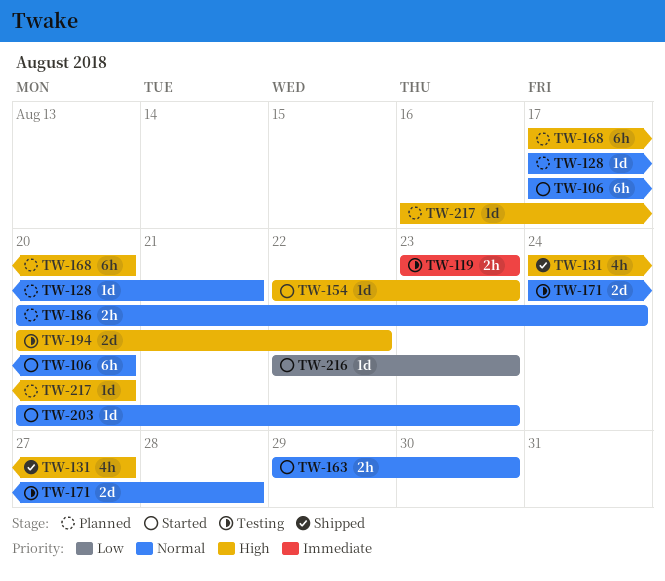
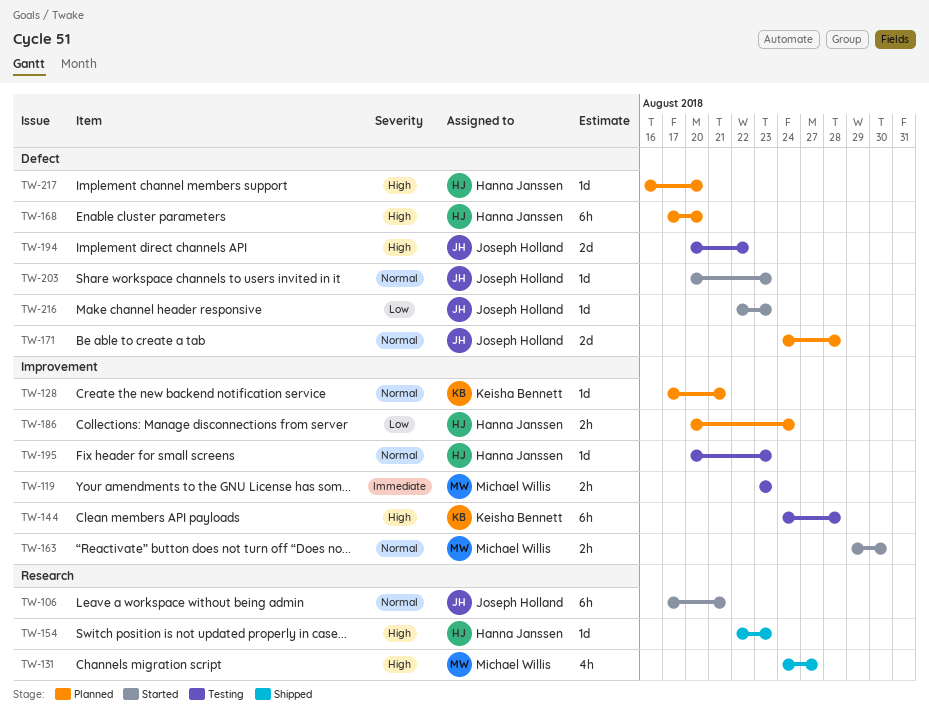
TW-106, due: Aug 20 -> Aug 21
TW-144: none -> present
TW-154, status: Started -> Shipped
TW-171, status: Testing -> Planned
TW-186, priority: Normal -> Low
TW-195: none -> present

